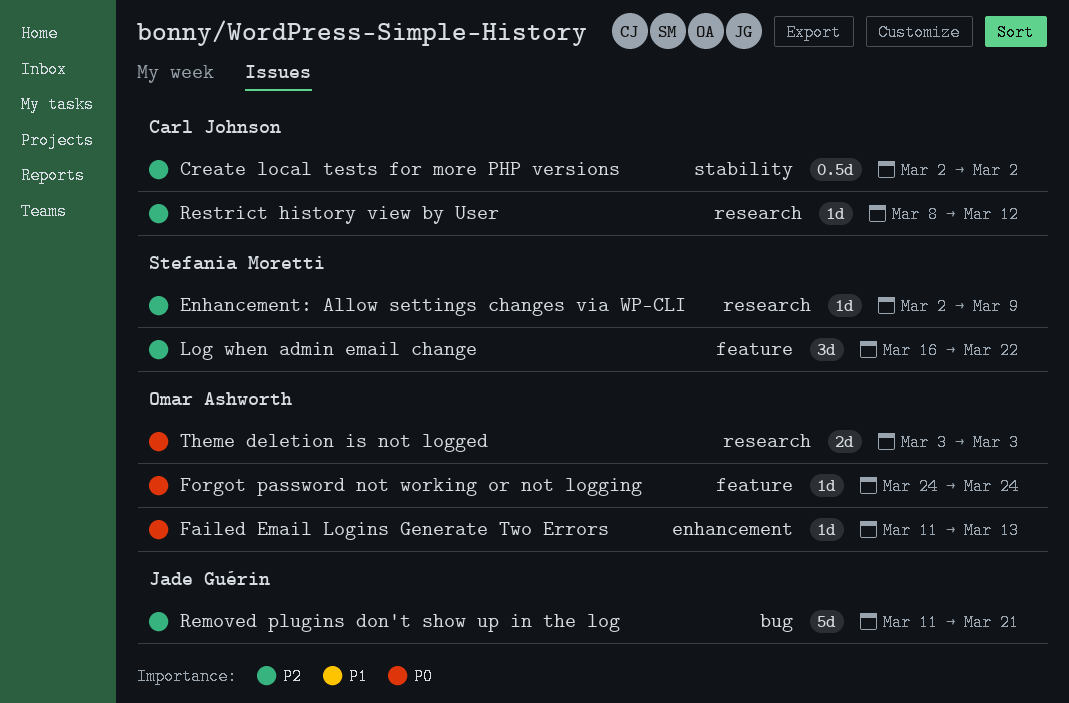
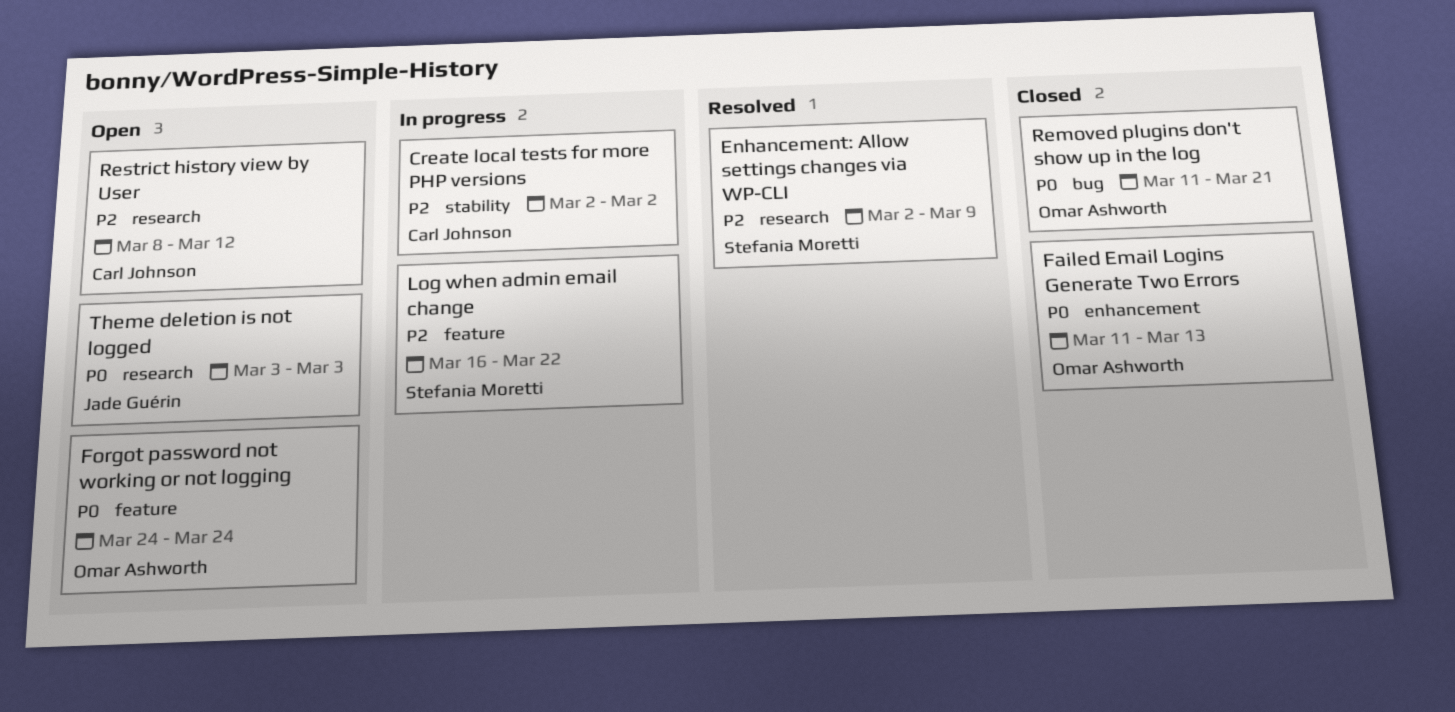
Removed plugins don't show up in the log, owner: Jade Guérin -> Omar Ashworth
Removed plugins don't show up in the log, priority: P2 -> P0
Theme deletion is not logged, owner: Omar Ashworth -> Jade Guérin

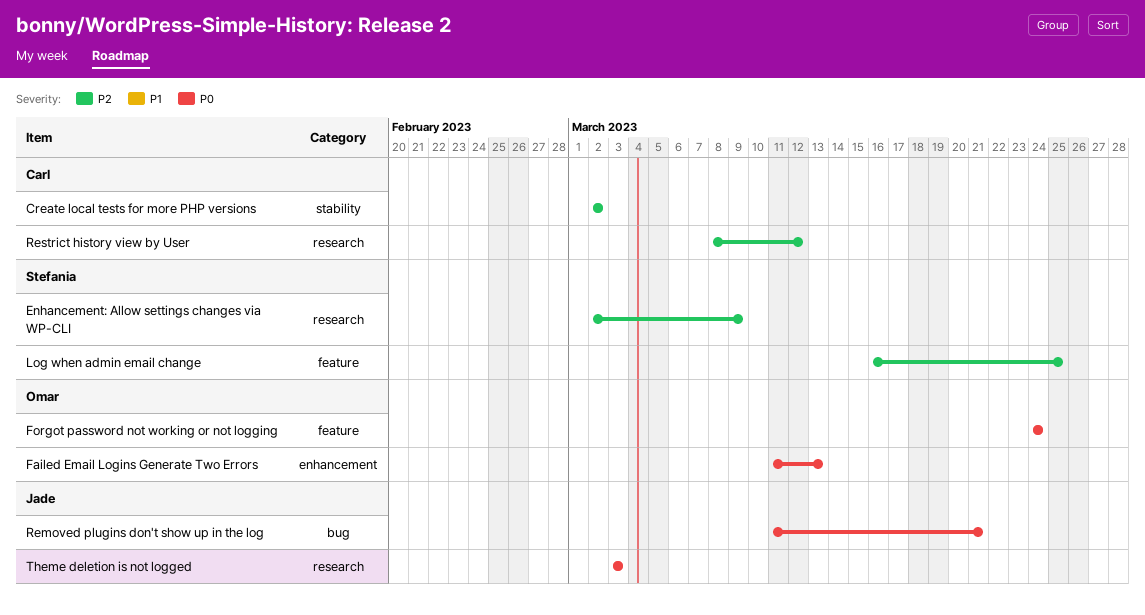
Log when admin email change, due: Mar 22 -> Mar 25
Removed plugins don't show up in the log, owner: Omar Ashworth -> Jade Guérin

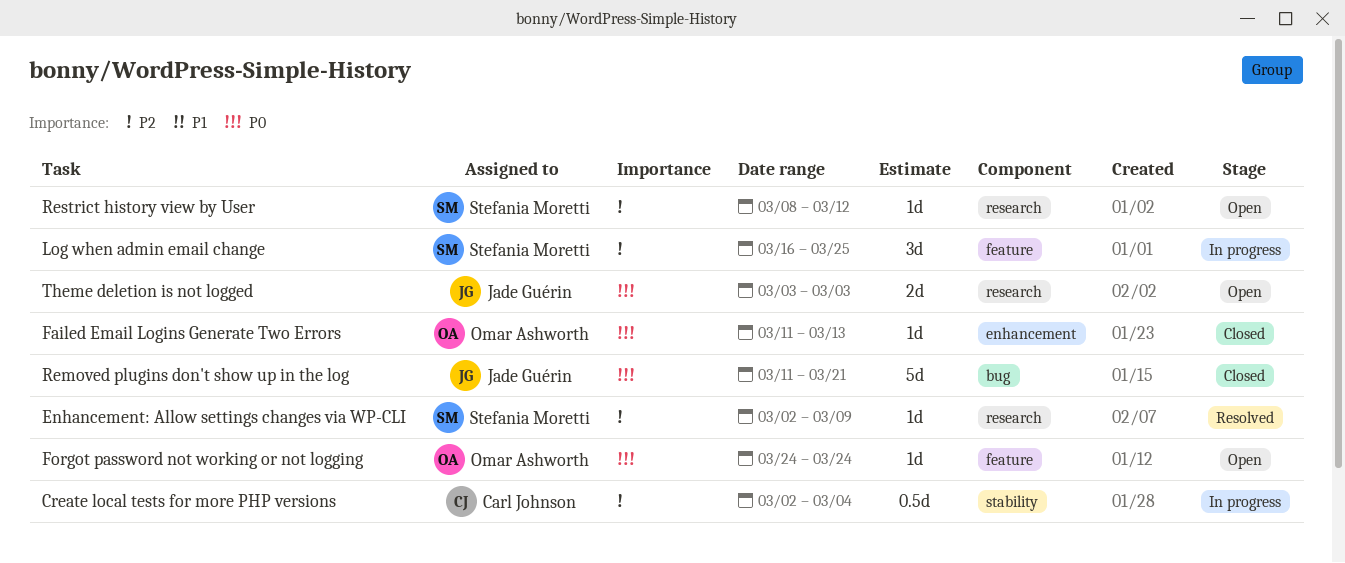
Create local tests for more PHP versions, due: Mar 2 -> Mar 4
Restrict history view by User, owner: Carl Johnson -> Stefania Moretti

